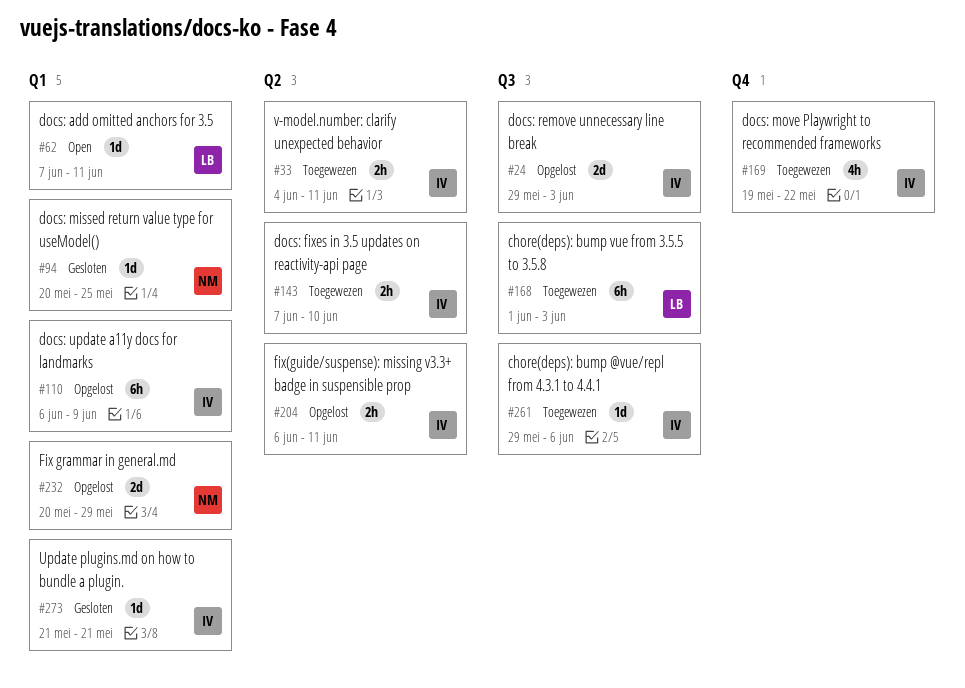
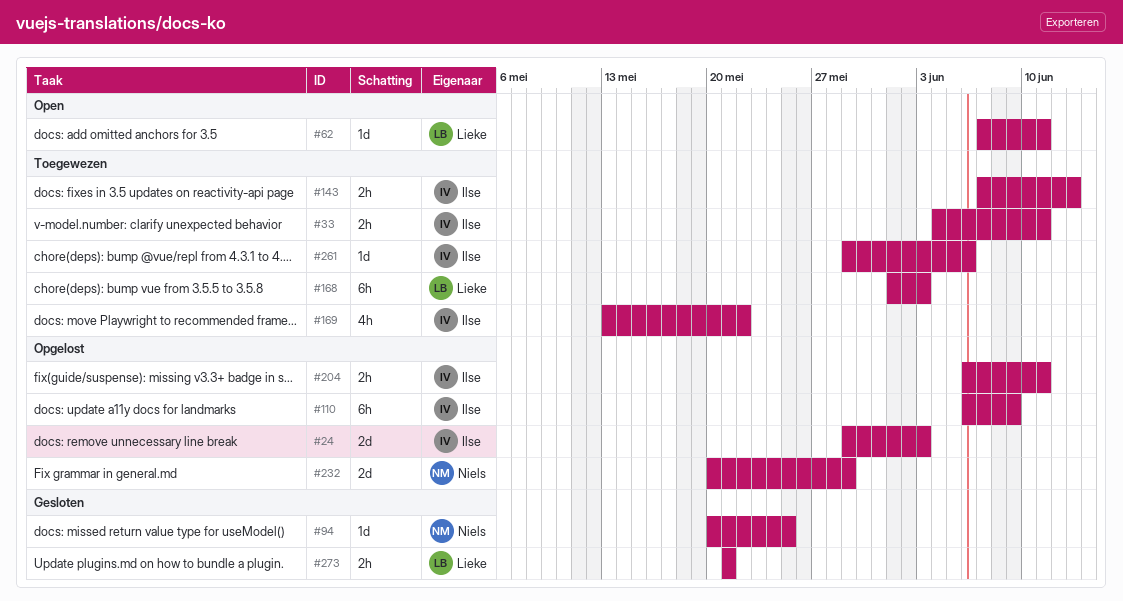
#143, due: Jun 10 -> Jun 13
#169, start: May 19 -> May 13
#273, owner: Ilse -> Lieke
#273, estimate: 1d -> 2h

